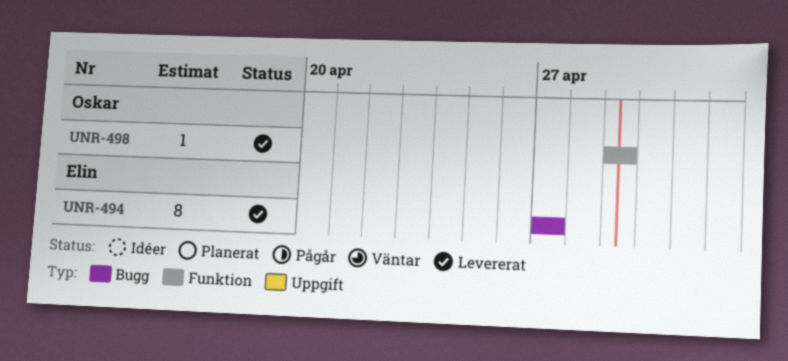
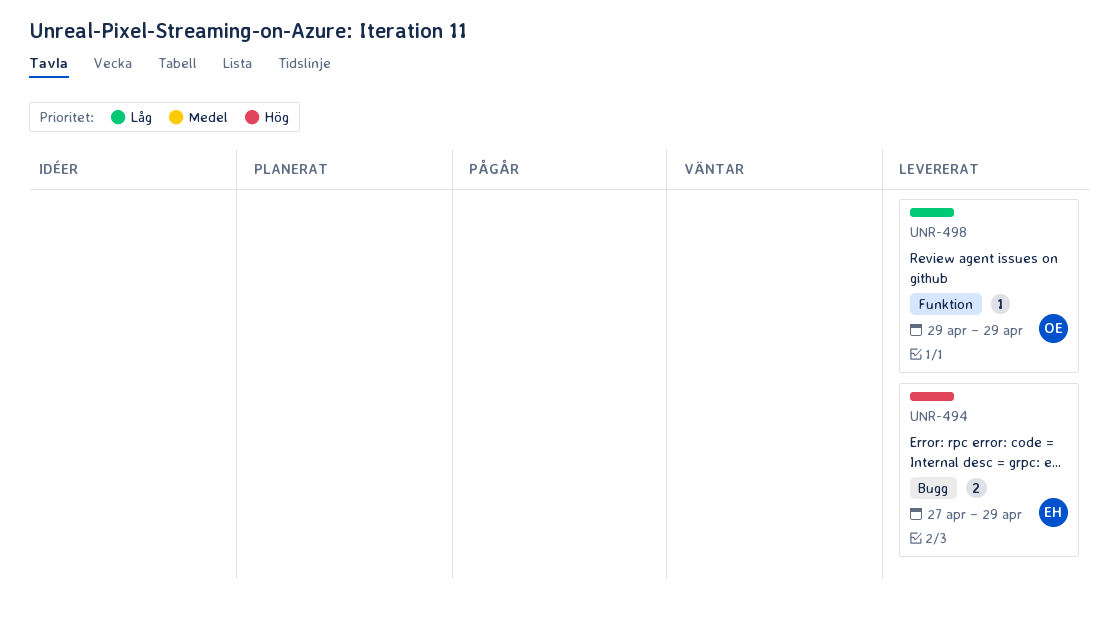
UNR-494, estimate: 8 -> 2
UNR-494, due: Apr 27 -> Apr 29

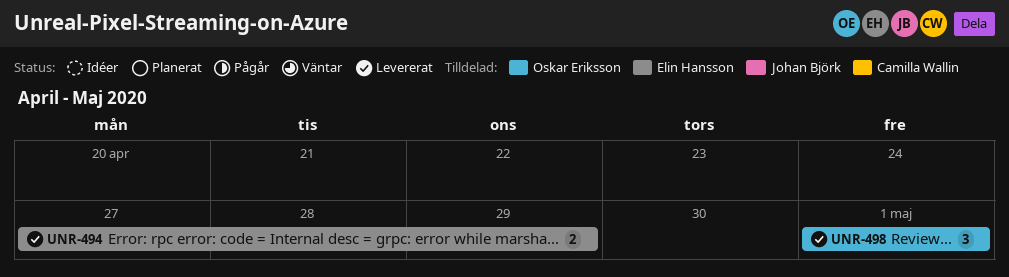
UNR-498, estimate: 1 -> 3
UNR-498, start: Apr 29 -> May 1
UNR-498, due: Apr 29 -> May 1

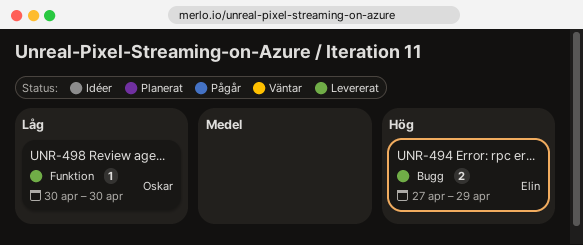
UNR-498, estimate: 3 -> 1
UNR-498, start: May 1 -> Apr 30
UNR-498, due: May 1 -> Apr 30

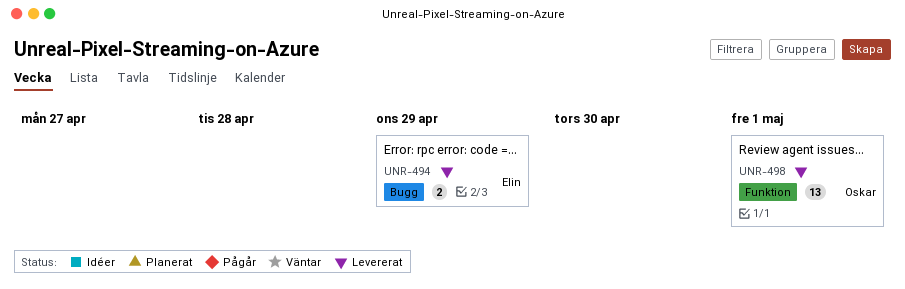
UNR-498, estimate: 1 -> 13
UNR-498, due: Apr 30 -> May 1

